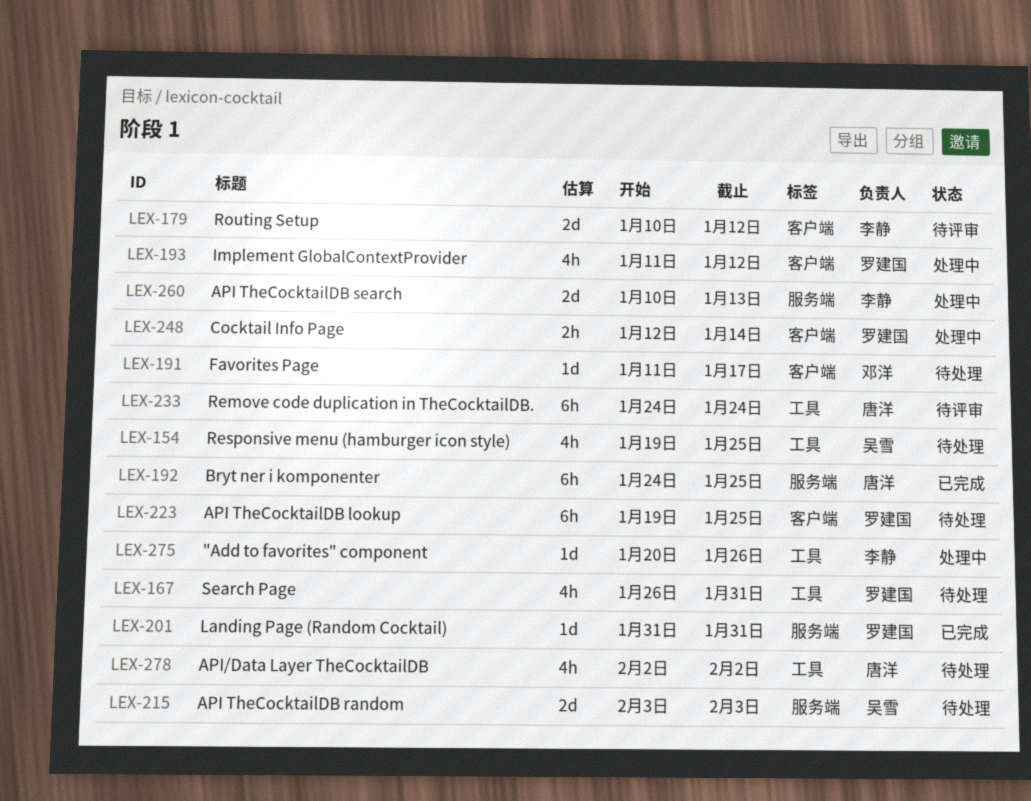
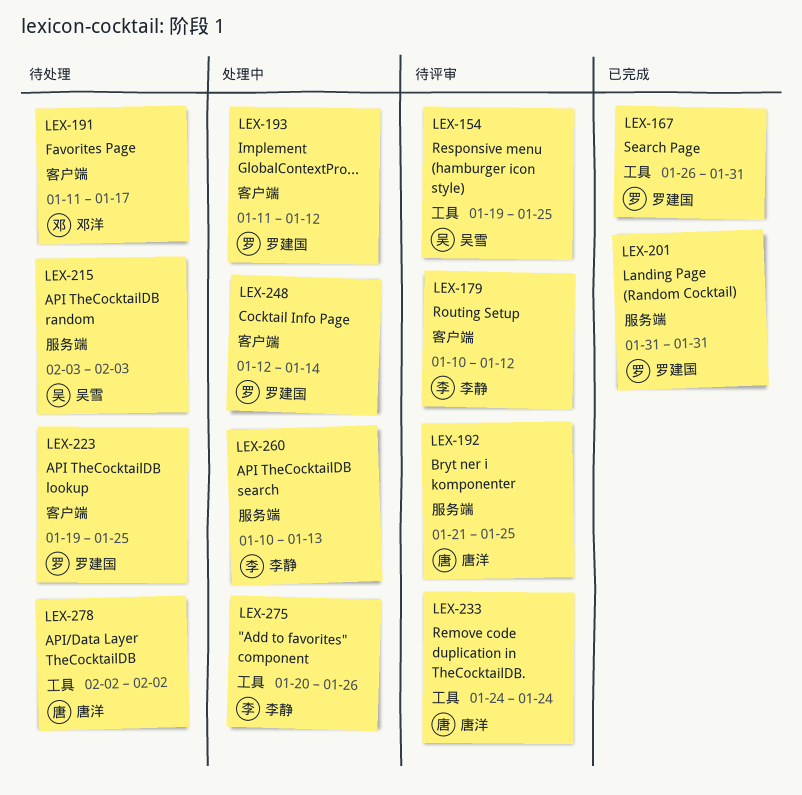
LEX-154, status: 待处理 -> 待评审
LEX-167, status: 待处理 -> 已完成
LEX-192, status: 已完成 -> 待评审
LEX-192, start: Jan 24 -> Jan 21

